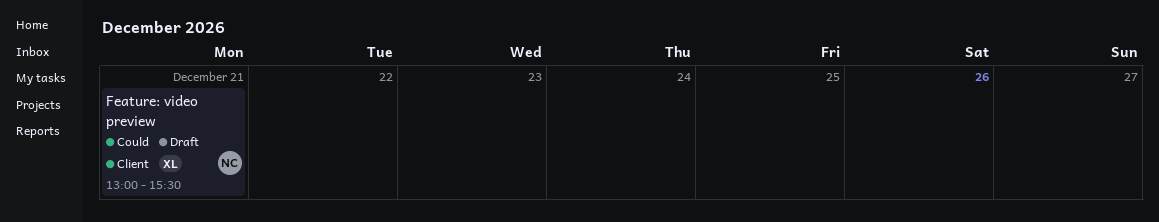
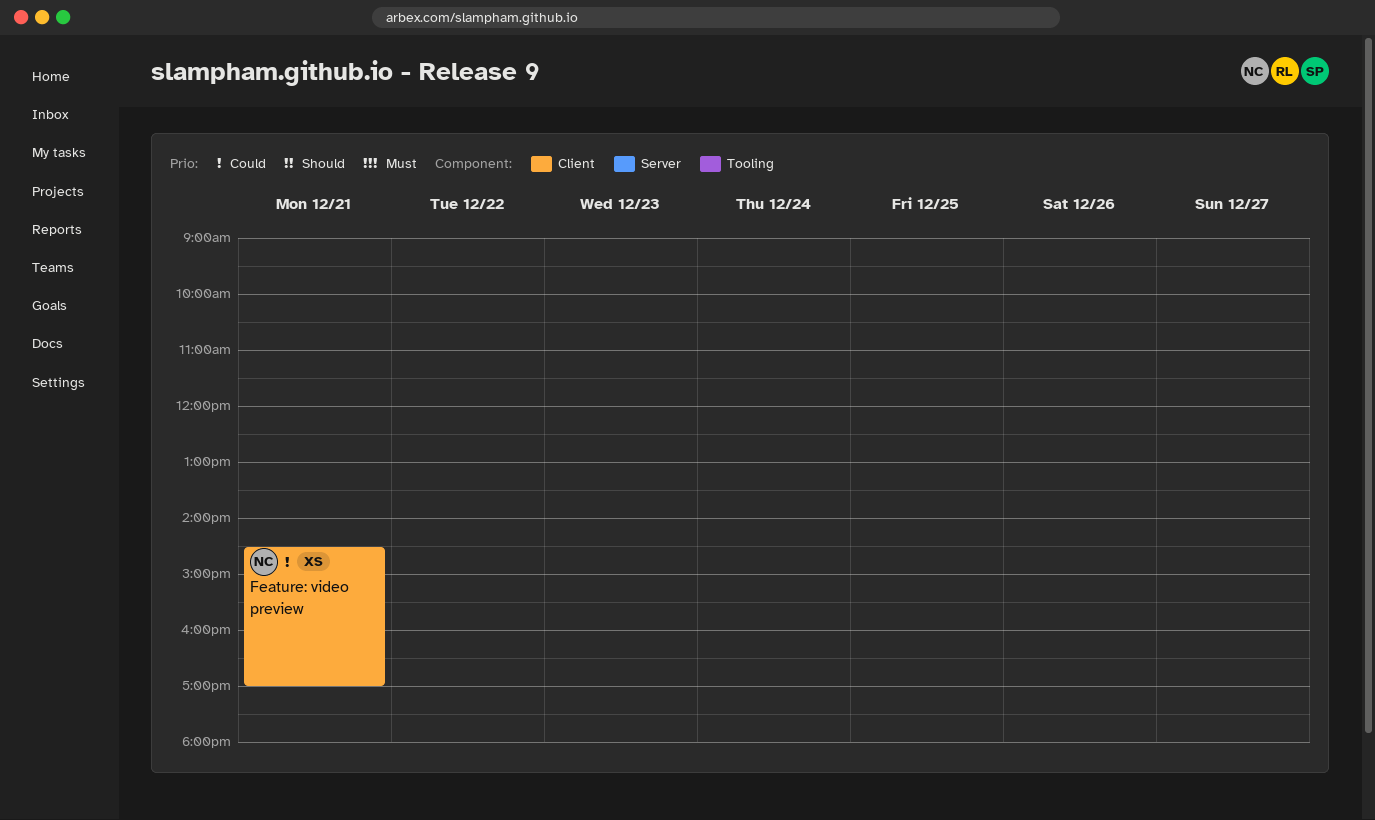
Feature: video preview, estimate: XL -> XS
Feature: video preview, begins: 13:00 -> 14:30
Feature: video preview, ends: 15:30 -> 17:00

